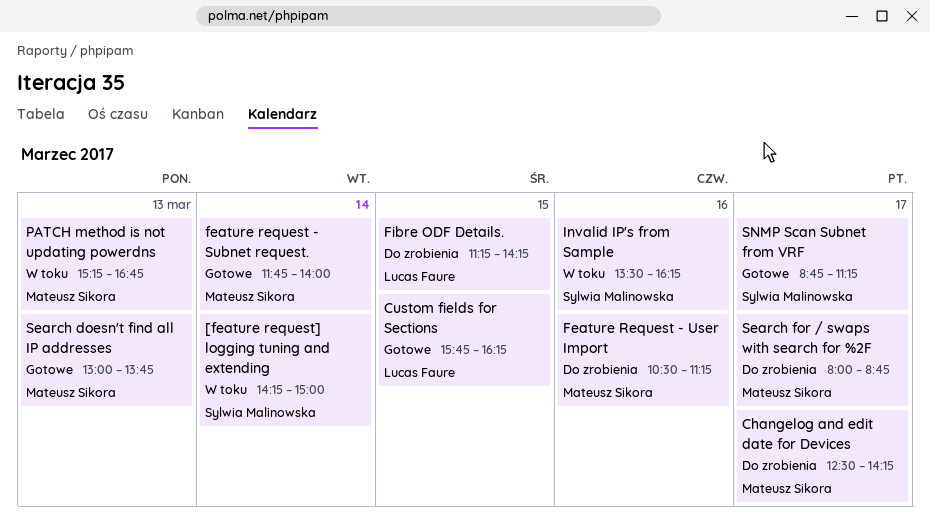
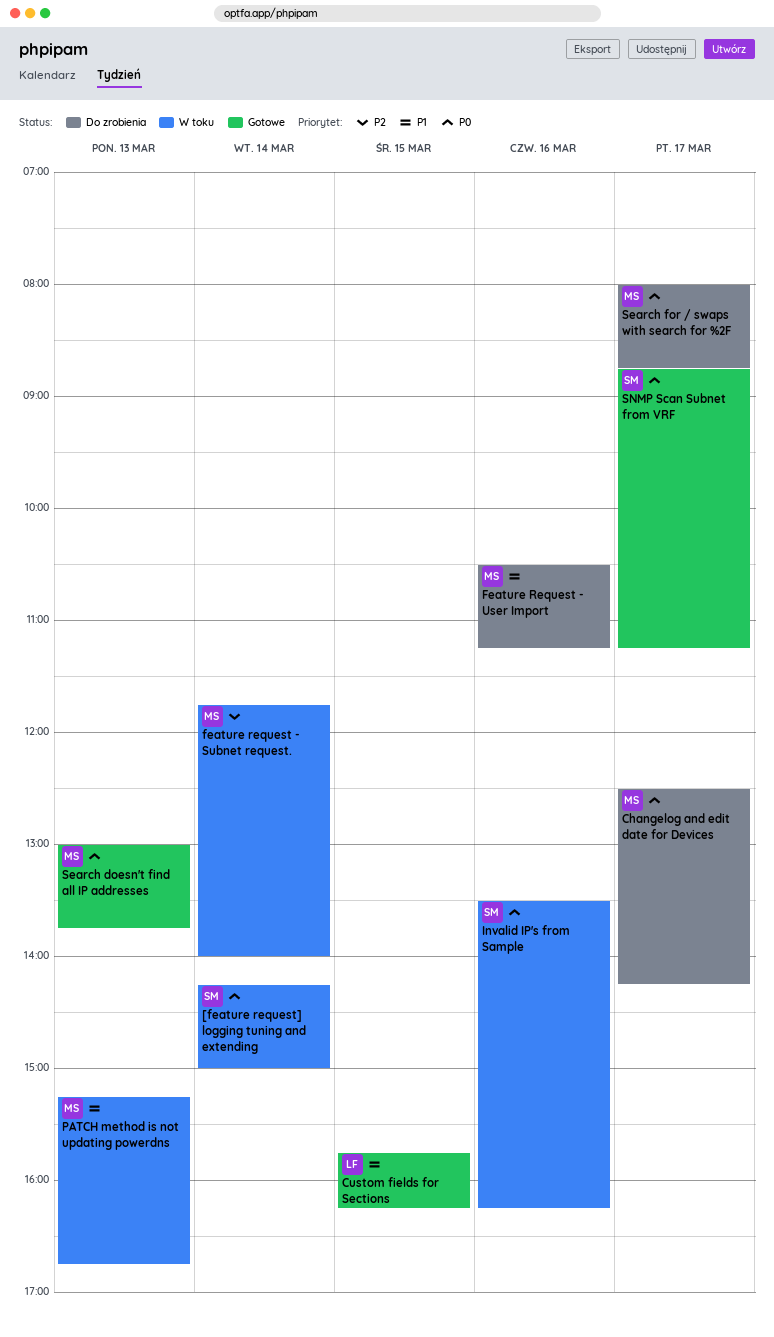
feature request - Subnet request., status: Gotowe -> W toku
Fibre ODF Details.: present -> none

